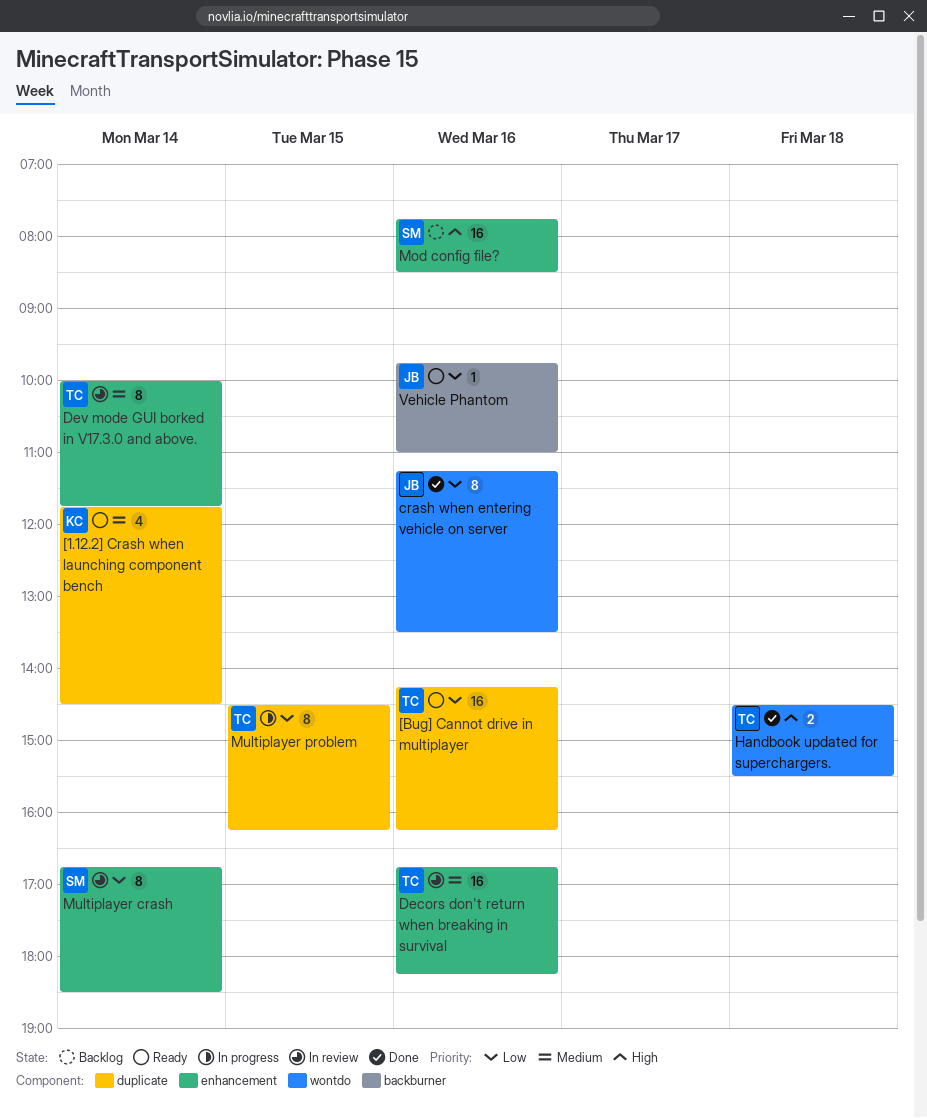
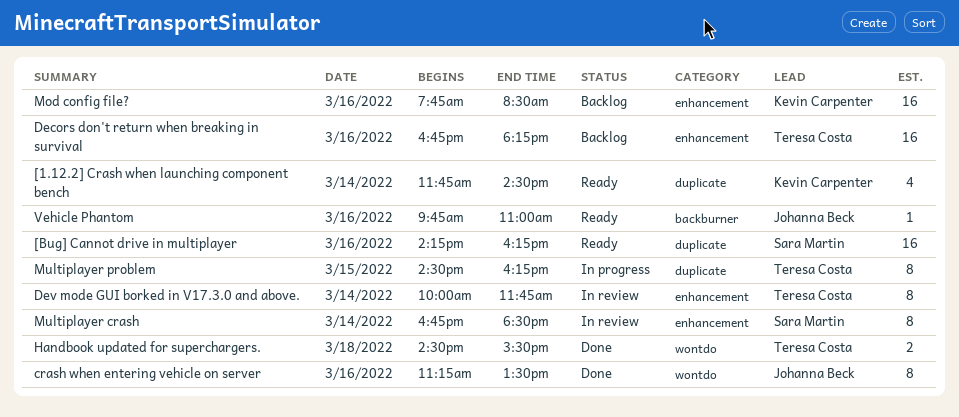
[Bug] Cannot drive in multiplayer, owner: Teresa Costa -> Sara Martin
Decors don't return when breaking in survival, status: In review -> Backlog
Mod config file?, owner: Sara Martin -> Kevin Carpenter

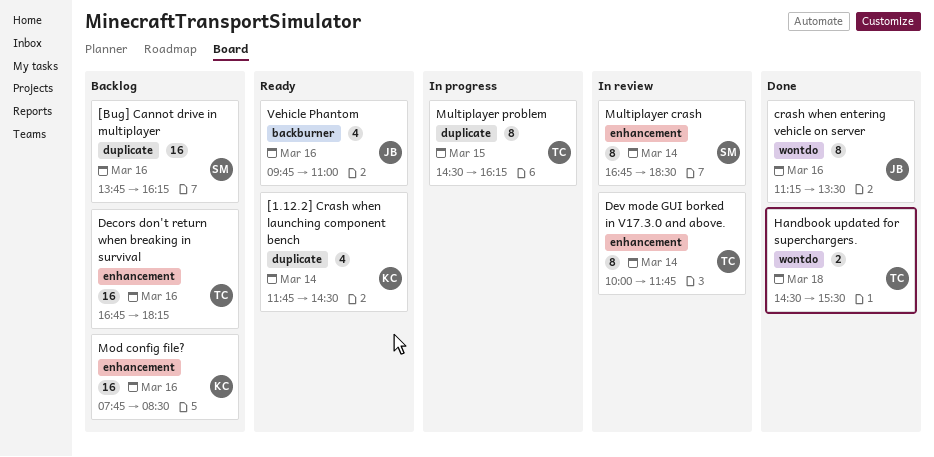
[Bug] Cannot drive in multiplayer, status: Ready -> Backlog
[Bug] Cannot drive in multiplayer, begins: 14:15 -> 13:45
Vehicle Phantom, estimate: 1 -> 4

